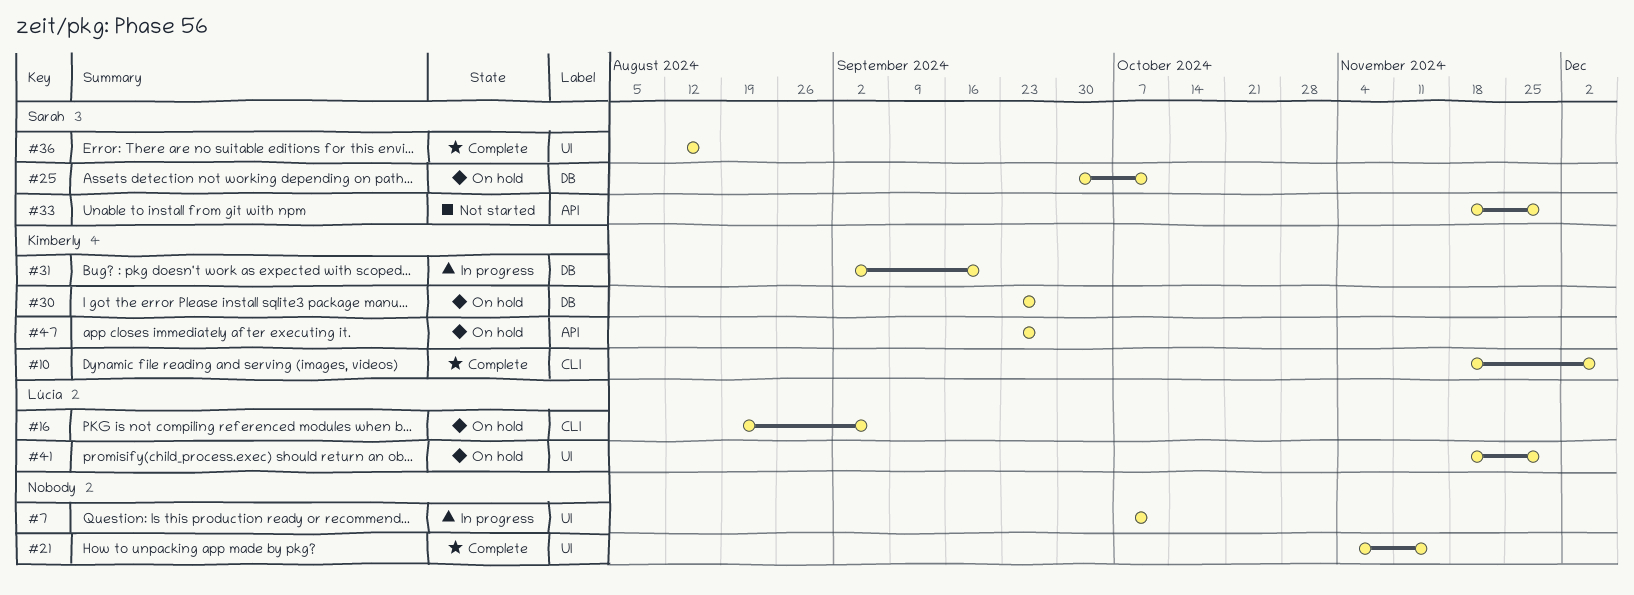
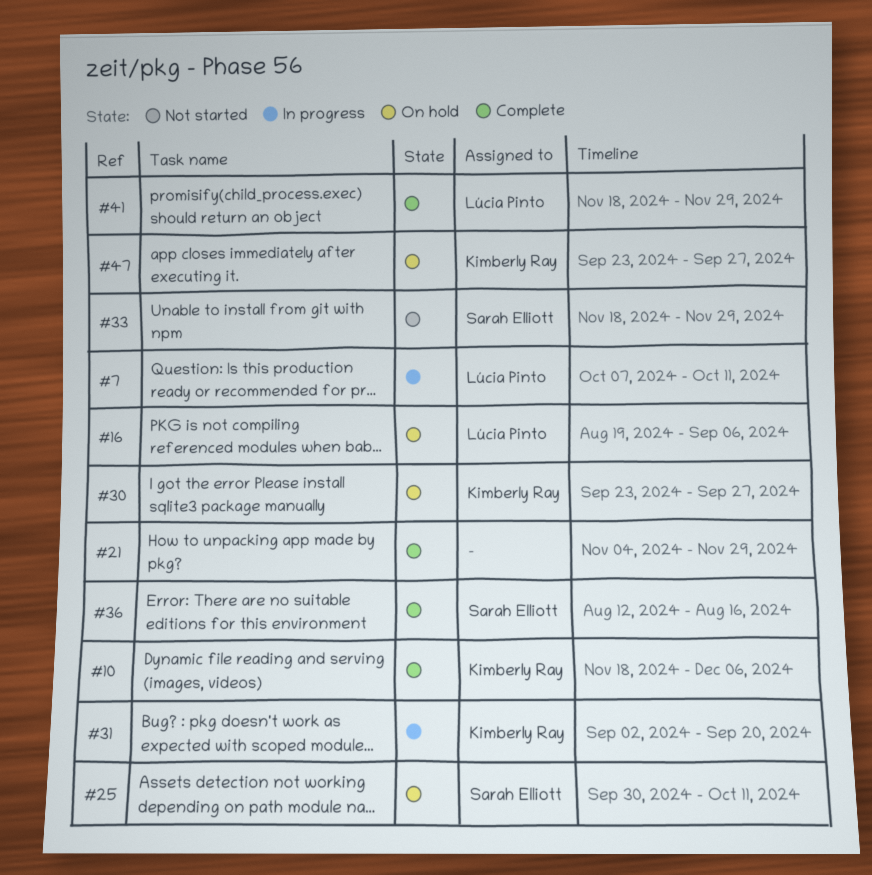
#7, owner: none -> Lúcia Pinto
#21, due: Nov 15 -> Nov 29
#41, status: On hold -> Complete

